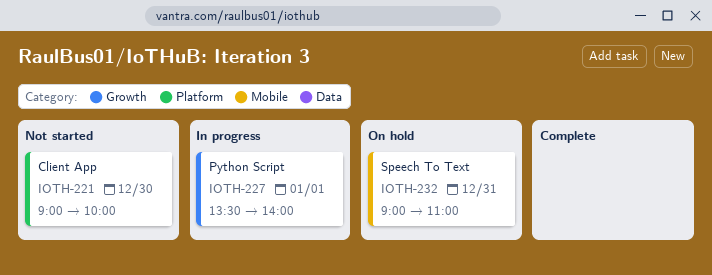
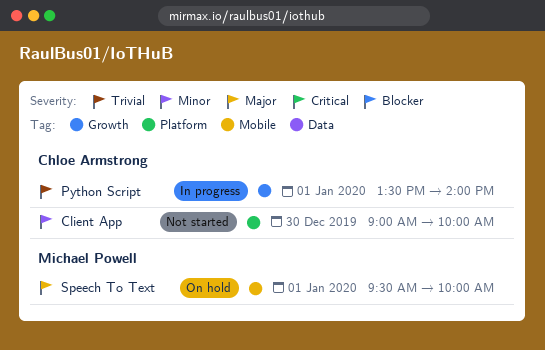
Speech To Text, day: Dec 31 -> Jan 1
Speech To Text, begins: 09:00 -> 09:30
Speech To Text, ends: 11:00 -> 10:00

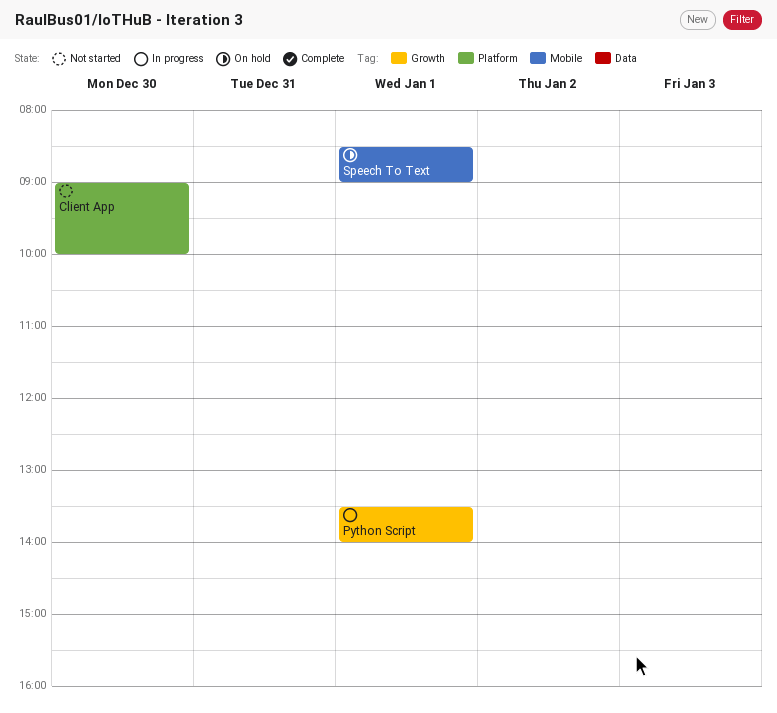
Speech To Text, begins: 09:30 -> 08:30
Speech To Text, ends: 10:00 -> 09:00

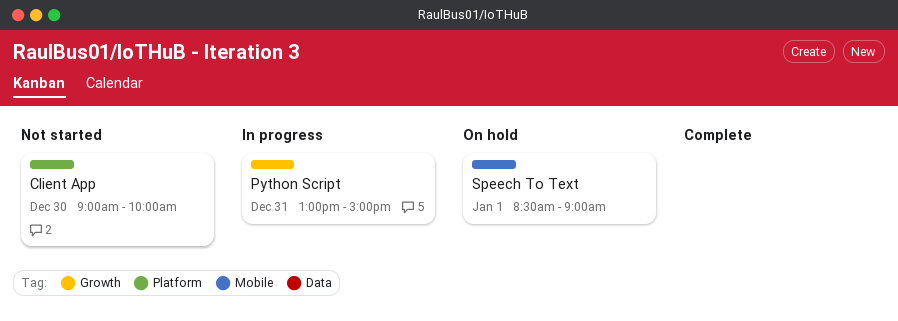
Python Script, day: Jan 1 -> Dec 31
Python Script, begins: 13:30 -> 13:00
Python Script, ends: 14:00 -> 15:00

